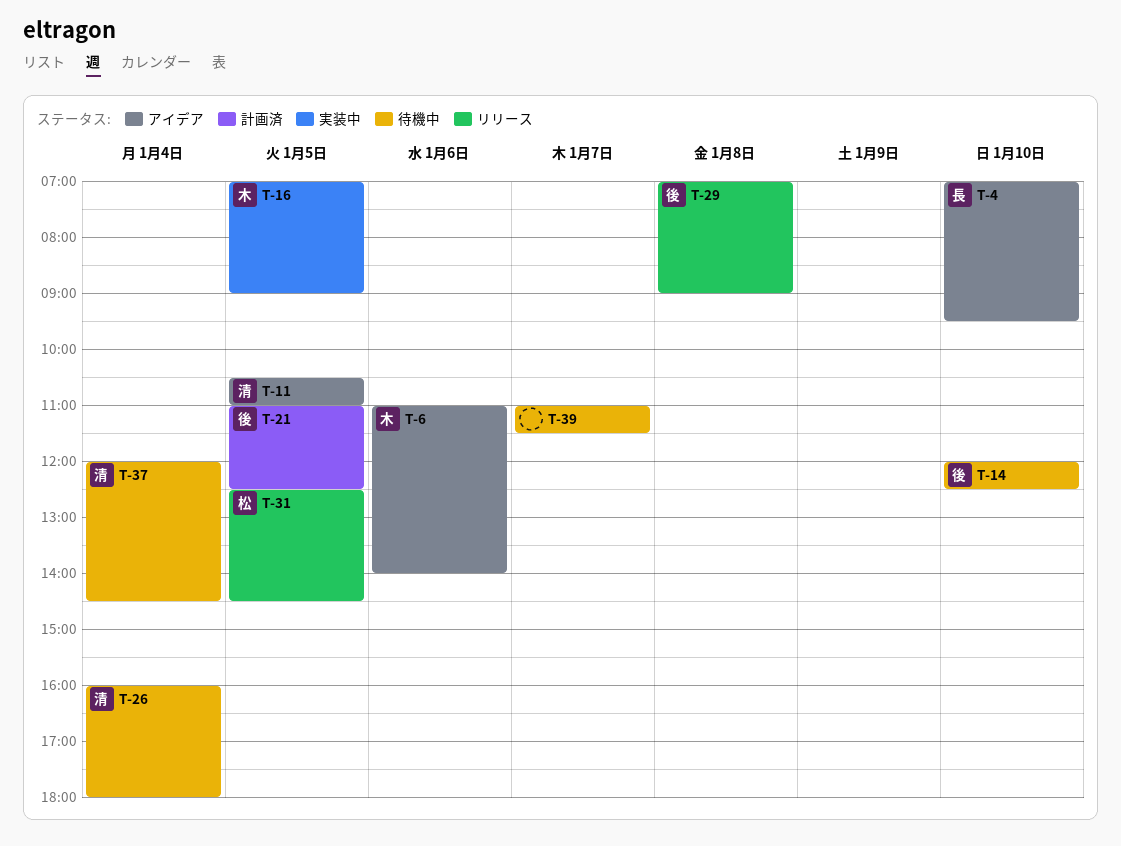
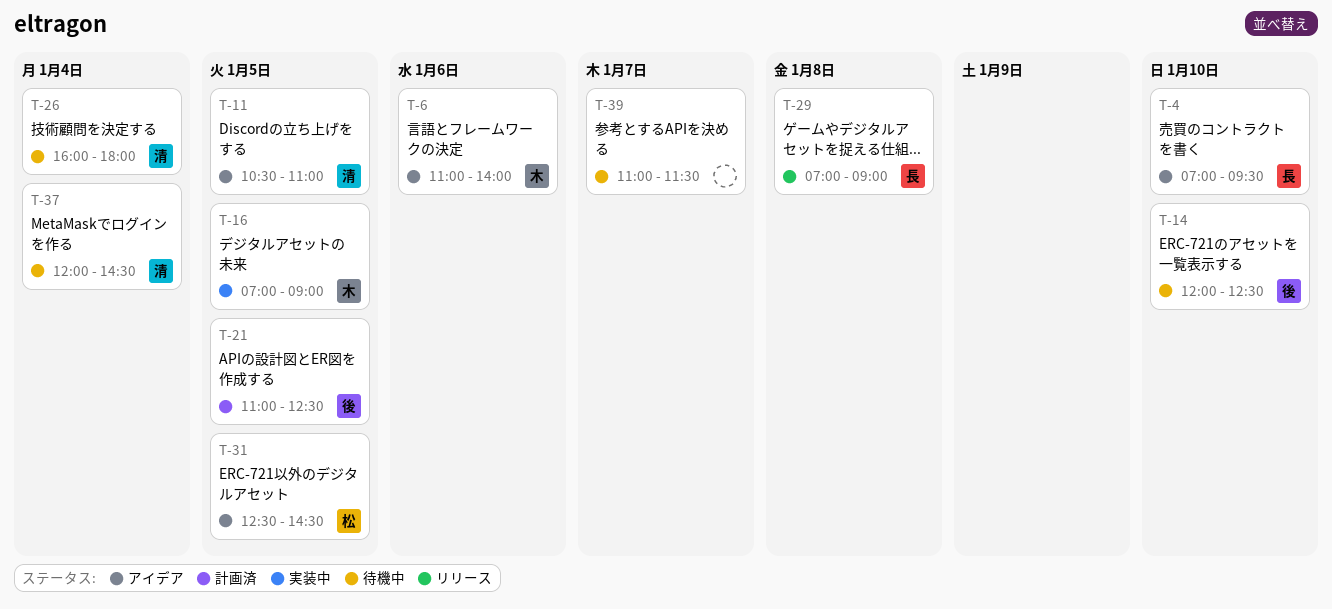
T-29, owner: 後 -> 長
T-31, status: リリース -> アイデア

